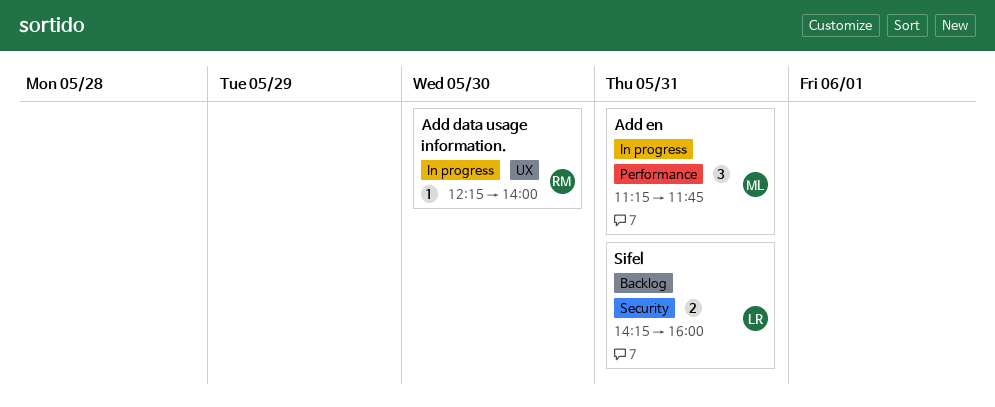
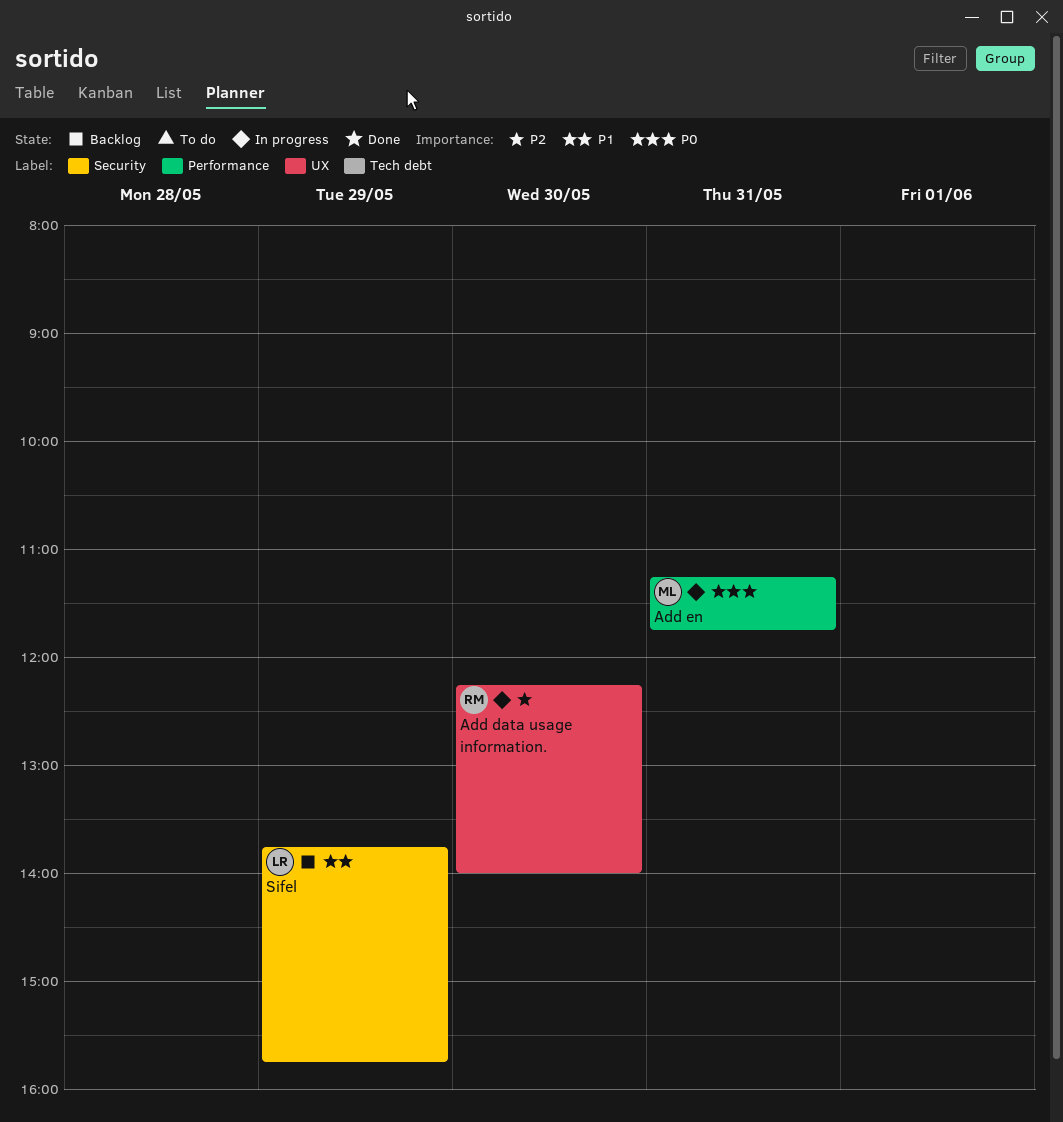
Sifel, day: May 31 -> May 29
Sifel, begins: 14:15 -> 13:45
Sifel, ends: 16:00 -> 15:45

